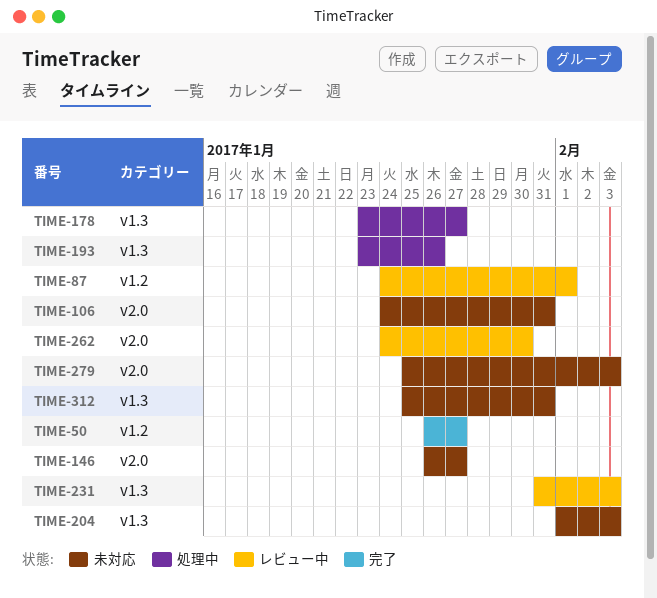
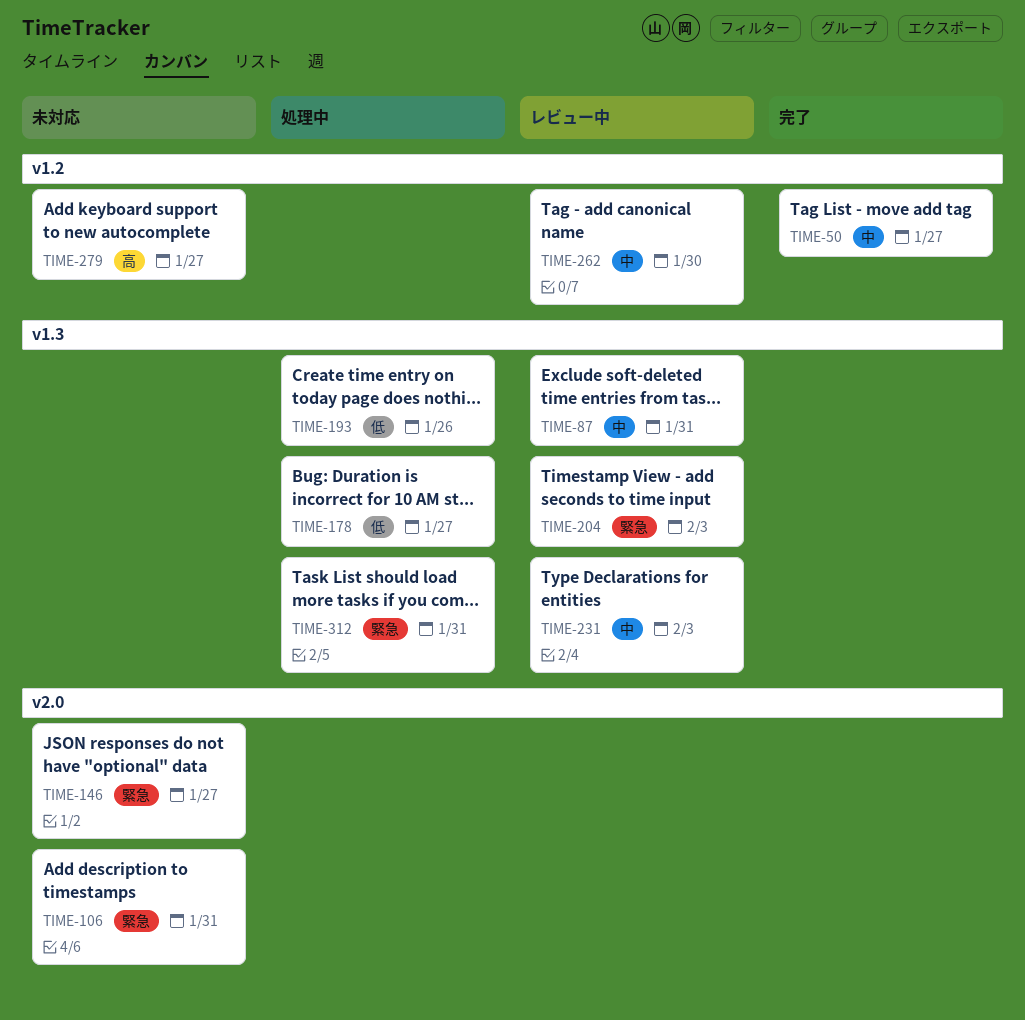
TIME-87, label: v1.2 -> v1.3
TIME-87, due: Feb 1 -> Jan 31
TIME-204, status: 未対応 -> レビュー中
TIME-262, label: v2.0 -> v1.2
TIME-279, label: v2.0 -> v1.2
TIME-279, due: Feb 3 -> Jan 27
TIME-312, status: 未対応 -> 処理中

